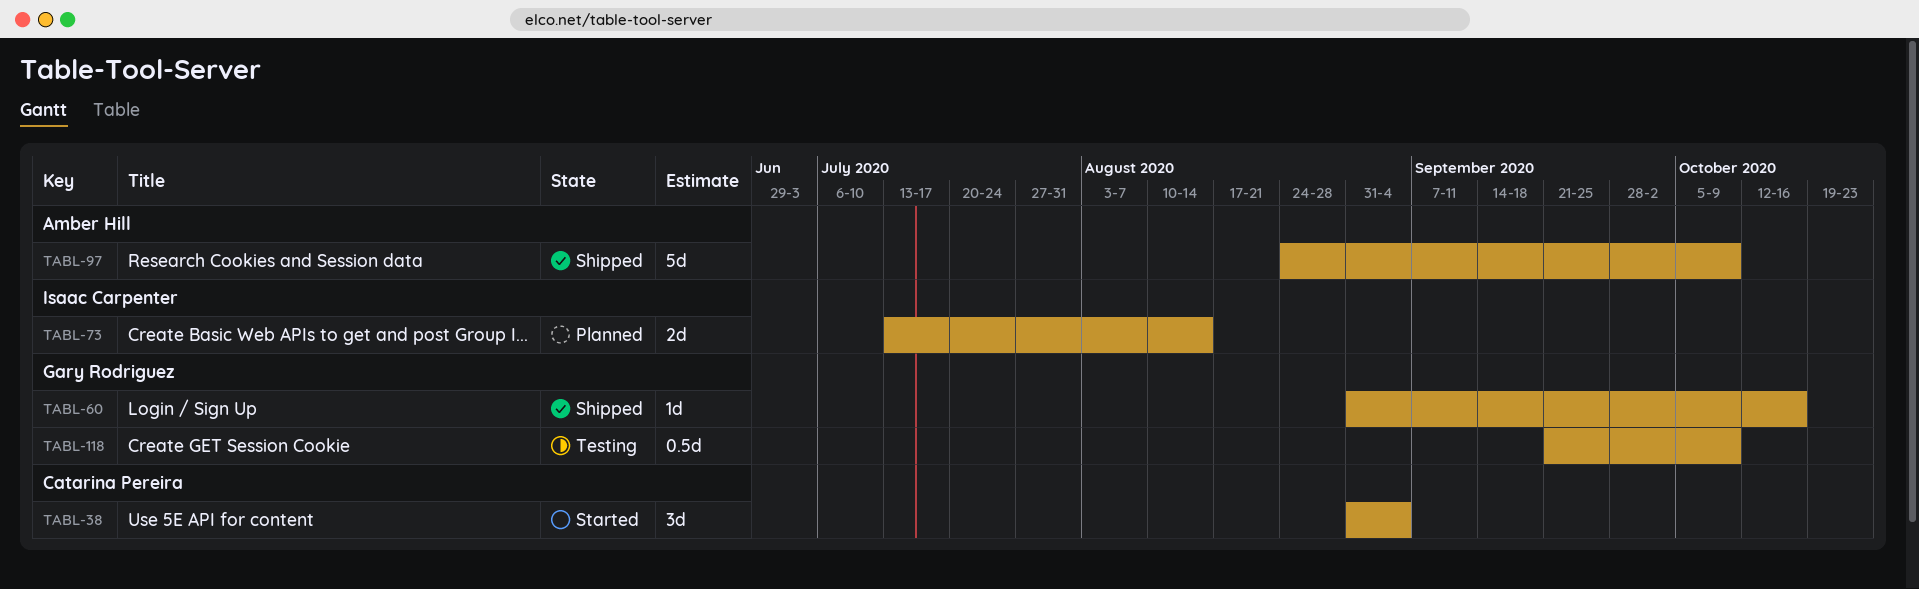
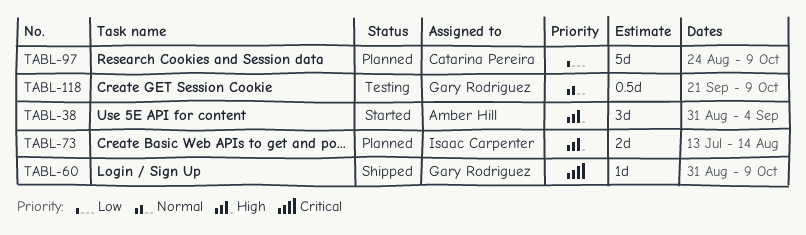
TABL-38, owner: Catarina Pereira -> Amber Hill
TABL-60, due: Oct 16 -> Oct 9
TABL-97, status: Shipped -> Planned
TABL-97, owner: Amber Hill -> Catarina Pereira

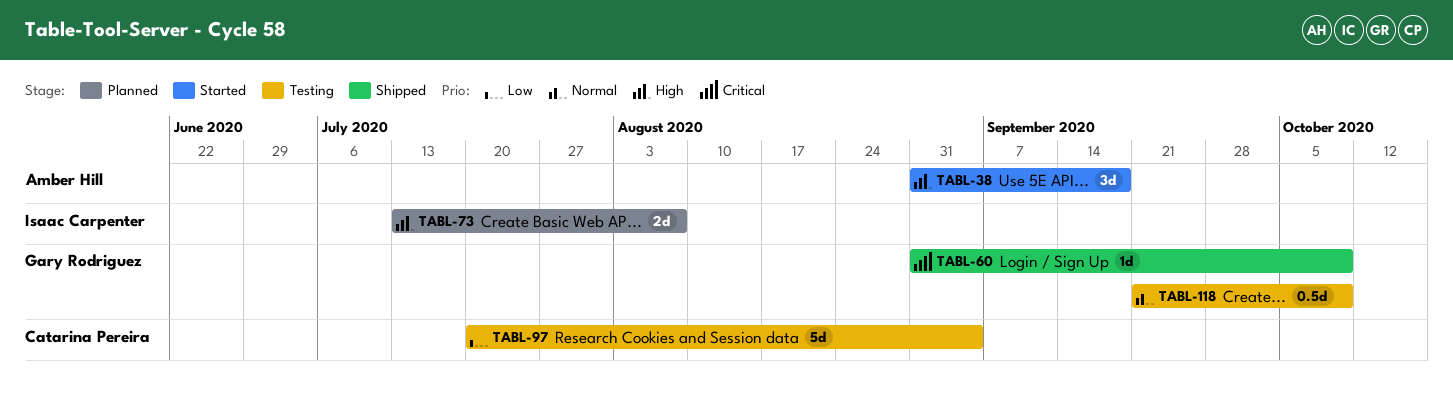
TABL-38, due: Sep 4 -> Sep 18
TABL-73, due: Aug 14 -> Aug 7
TABL-97, status: Planned -> Testing
TABL-97, start: Aug 24 -> Jul 20
TABL-97, due: Oct 9 -> Sep 4

